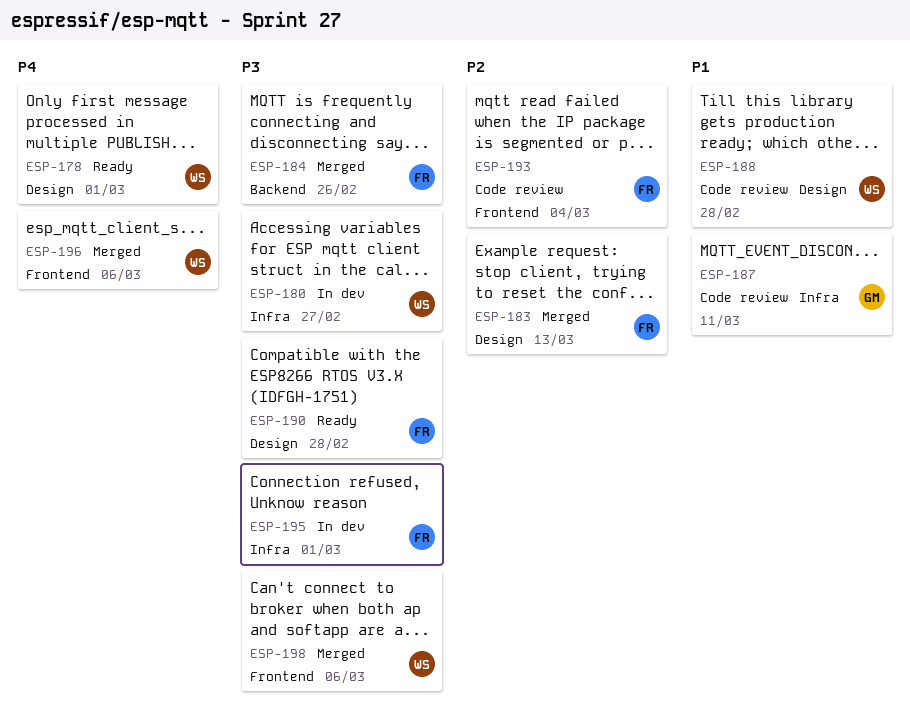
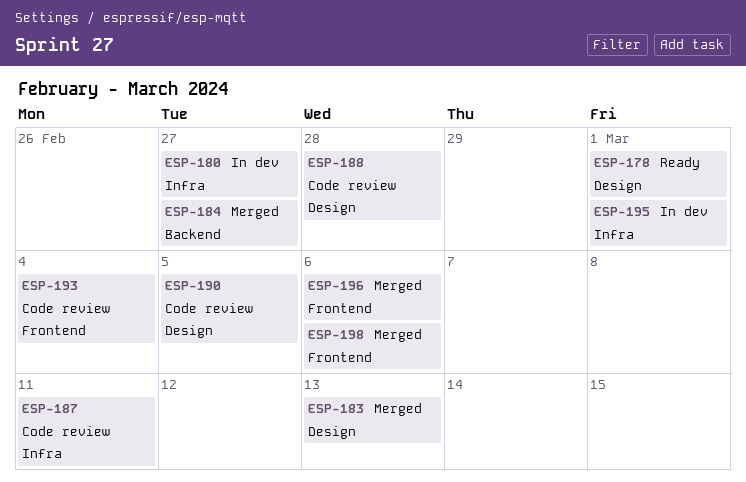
ESP-184, due: Feb 26 -> Feb 27
ESP-190, status: Ready -> Code review
ESP-190, due: Feb 28 -> Mar 5

